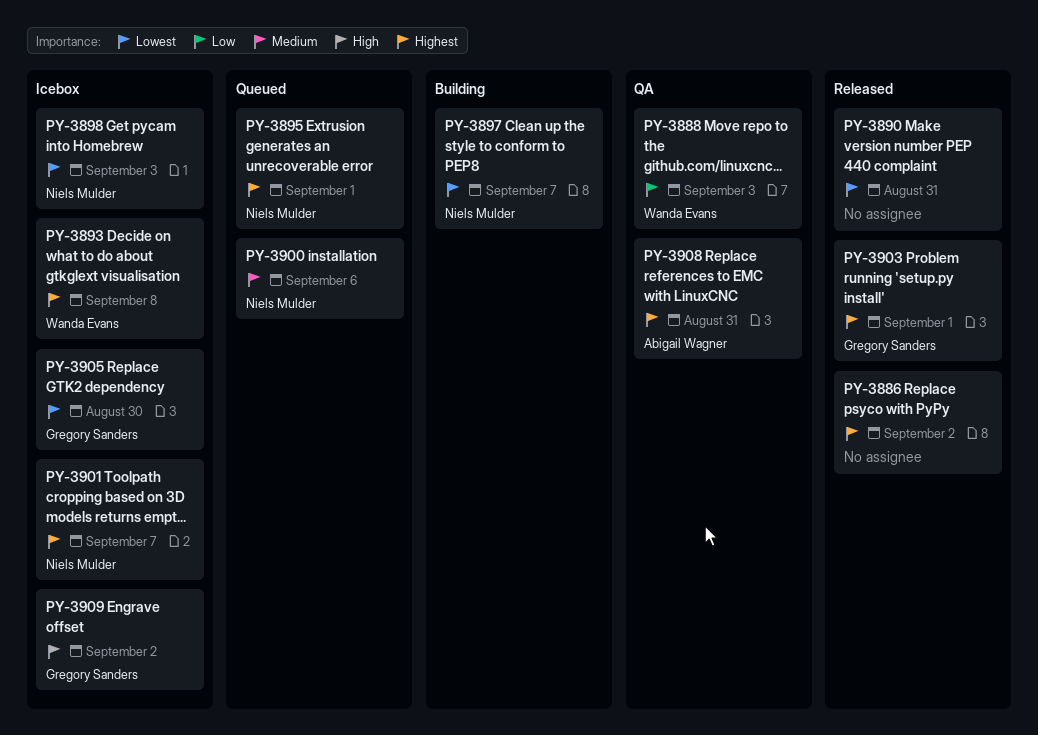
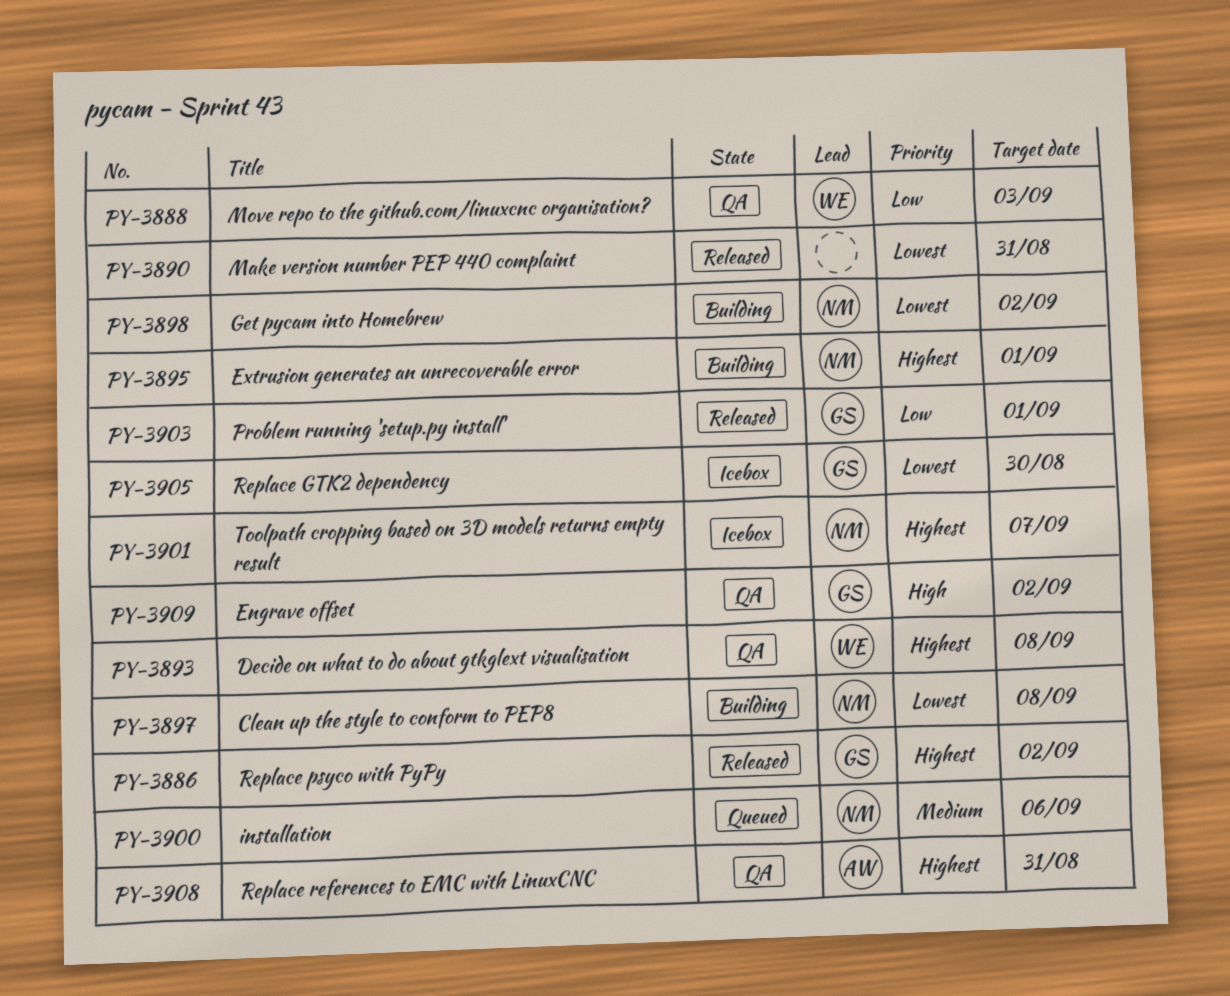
PY-3886, owner: none -> Gregory Sanders
PY-3893, status: Icebox -> QA
PY-3895, status: Queued -> Building
PY-3897, due: Sep 7 -> Sep 8
PY-3898, status: Icebox -> Building
PY-3898, due: Sep 3 -> Sep 2
PY-3903, priority: Highest -> Low
PY-3909, status: Icebox -> QA

